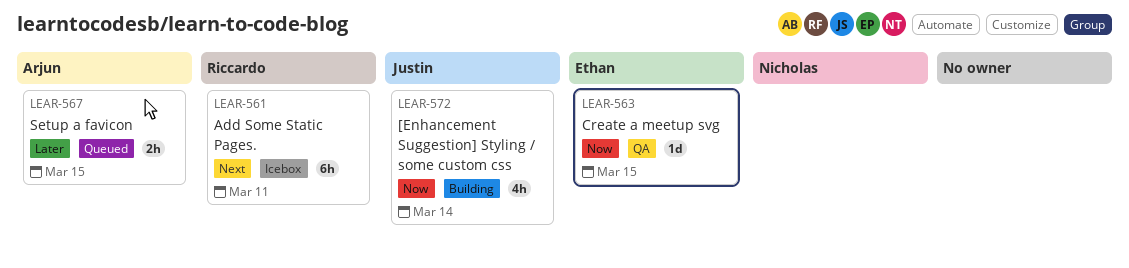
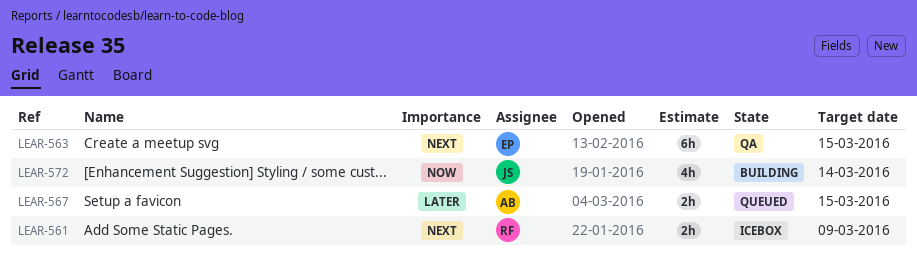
LEAR-561, estimate: 6h -> 2h
LEAR-561, due: Mar 11 -> Mar 9
LEAR-563, priority: Now -> Next
LEAR-563, estimate: 1d -> 6h

